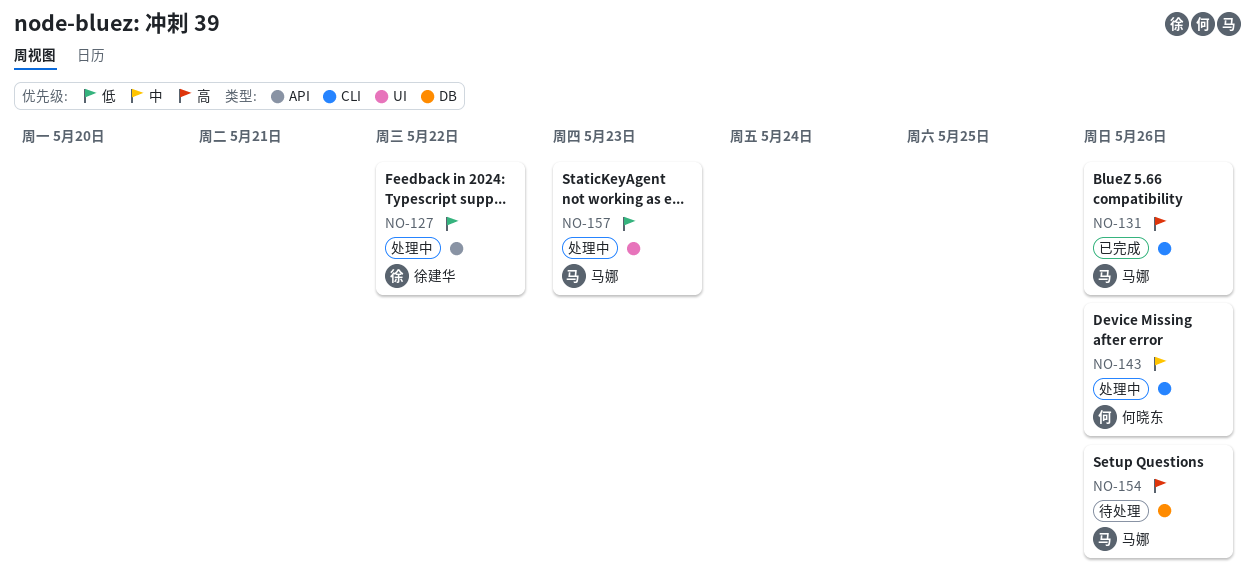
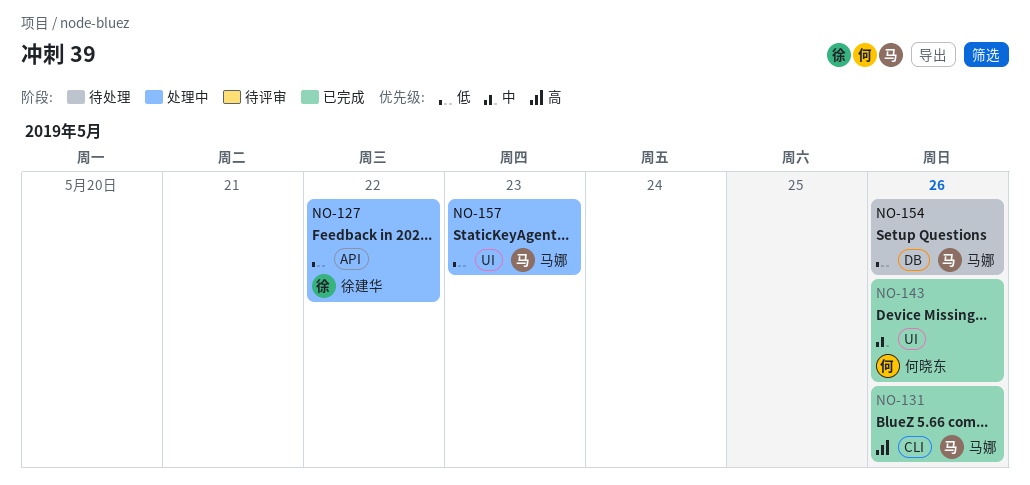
NO-143, status: 处理中 -> 已完成
NO-143, label: CLI -> UI
NO-154, priority: 高 -> 低

